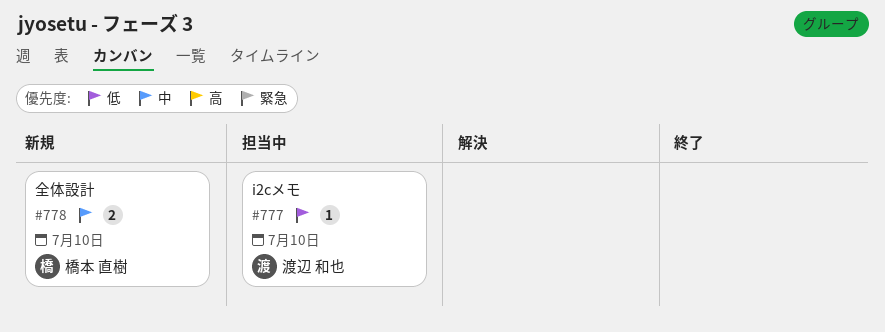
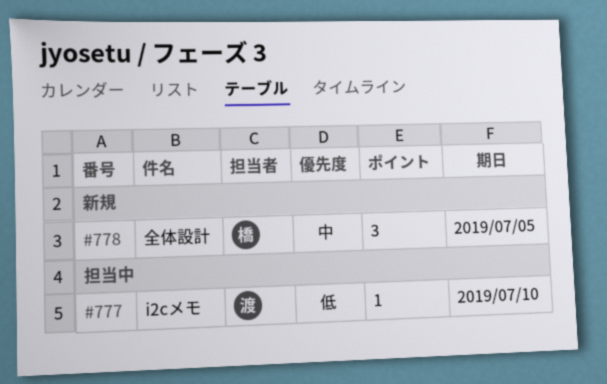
#778, estimate: 2 -> 3
#778, due: Jul 10 -> Jul 5

